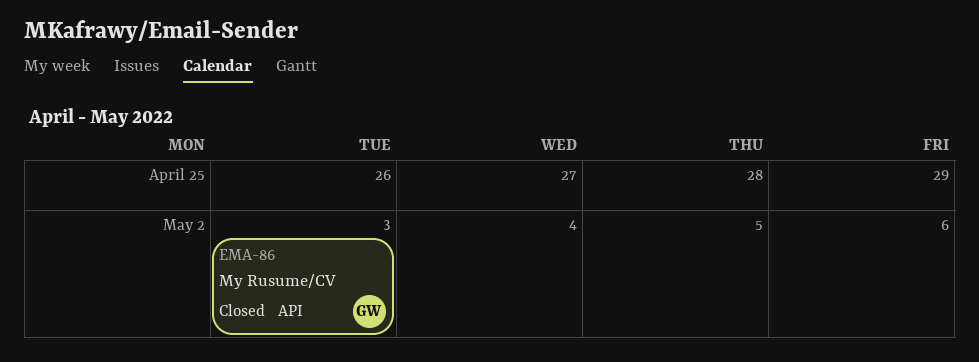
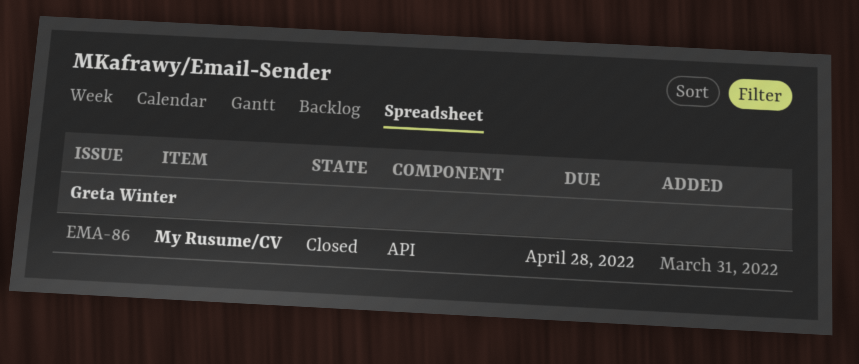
EMA-86, due: May 3 -> Apr 28

